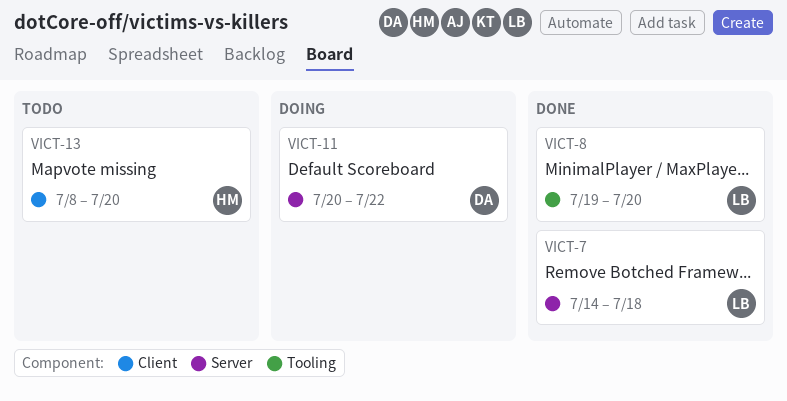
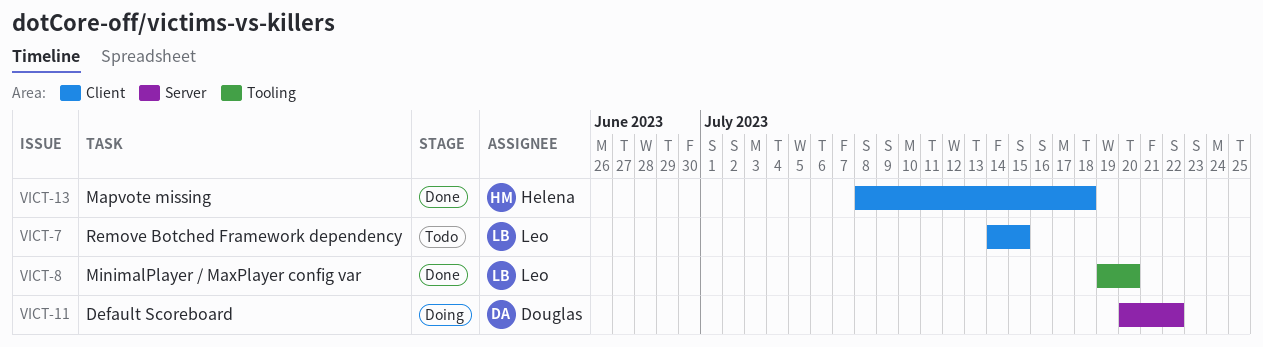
VICT-7, status: Done -> Todo
VICT-7, label: Server -> Client
VICT-7, due: Jul 18 -> Jul 15
VICT-13, status: Todo -> Done
VICT-13, due: Jul 20 -> Jul 18

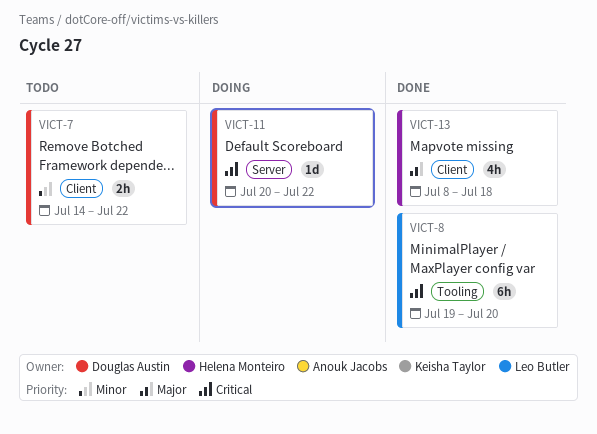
VICT-7, owner: Leo Butler -> Douglas Austin
VICT-7, due: Jul 15 -> Jul 22

